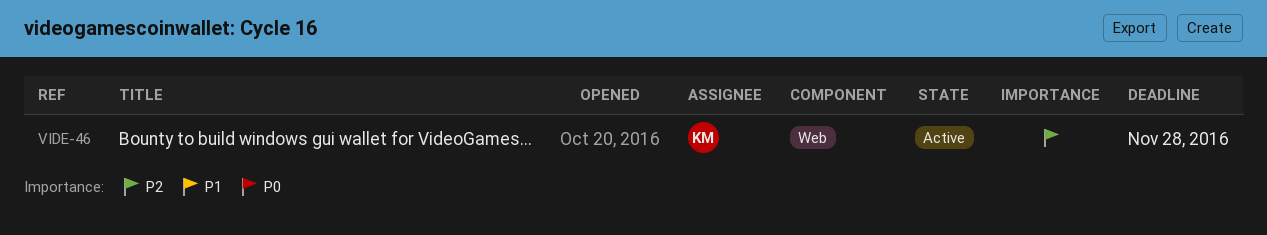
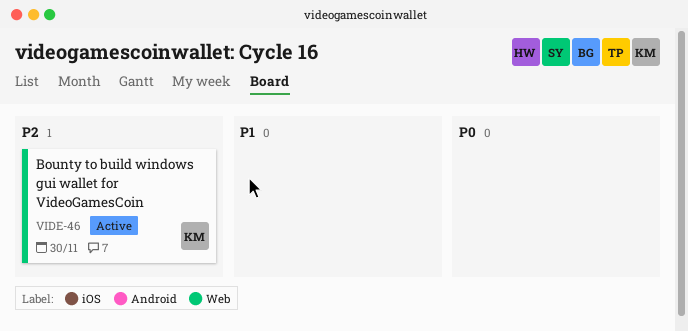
VIDE-46, due: Nov 28 -> Nov 30

